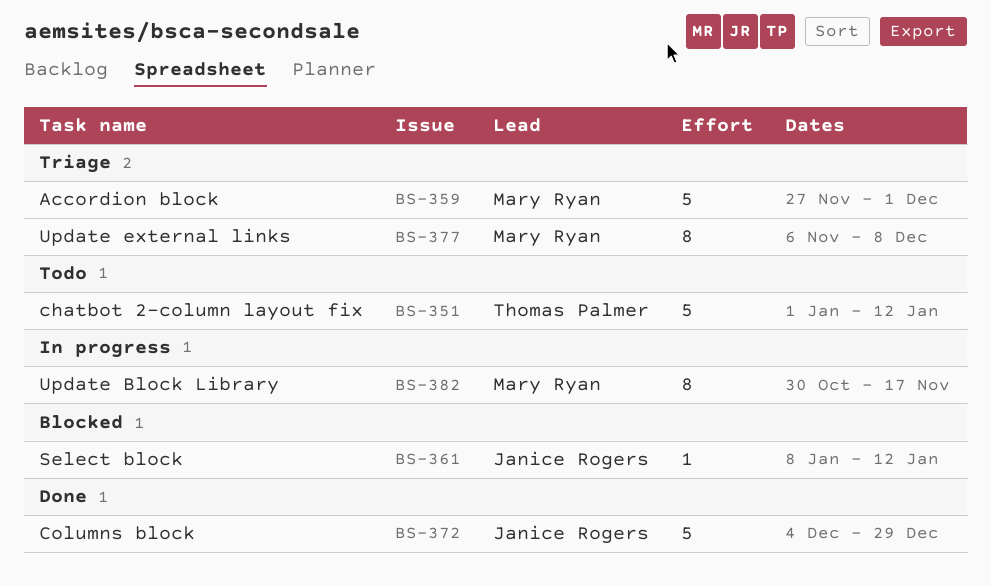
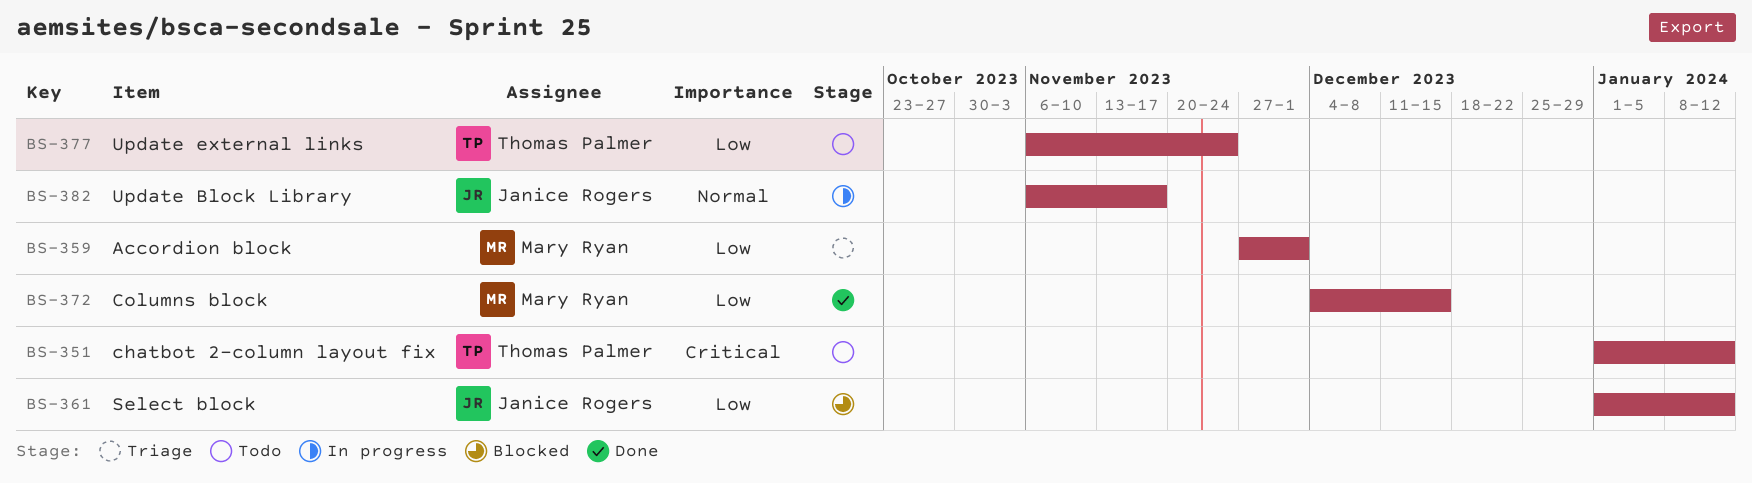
BS-361, start: Jan 8 -> Jan 1
BS-372, owner: Janice Rogers -> Mary Ryan
BS-372, due: Dec 29 -> Dec 15
BS-377, status: Triage -> Todo
BS-377, owner: Mary Ryan -> Thomas Palmer
BS-377, due: Dec 8 -> Nov 24
BS-382, owner: Mary Ryan -> Janice Rogers
BS-382, start: Oct 30 -> Nov 6

